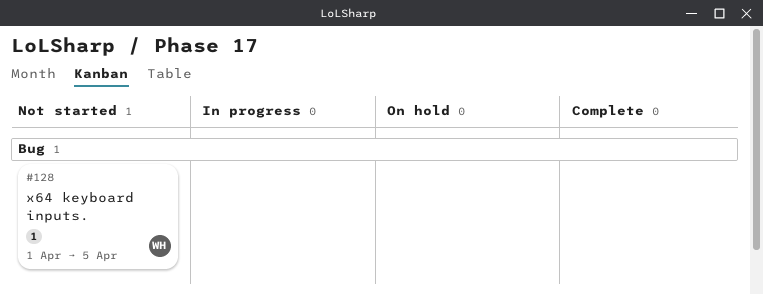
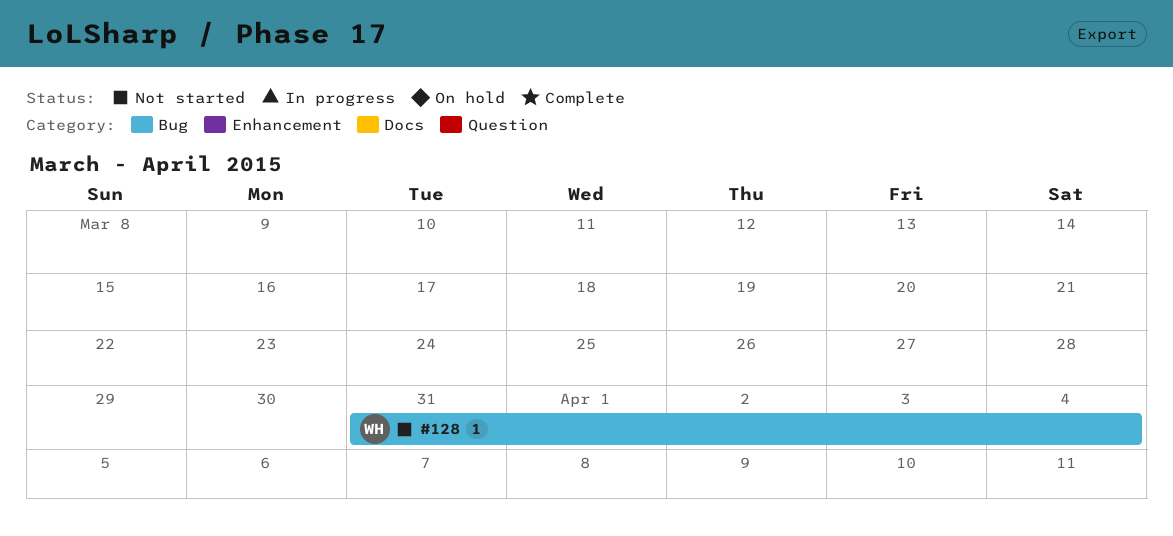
#128, start: Apr 1 -> Mar 31
#128, due: Apr 5 -> Apr 4

